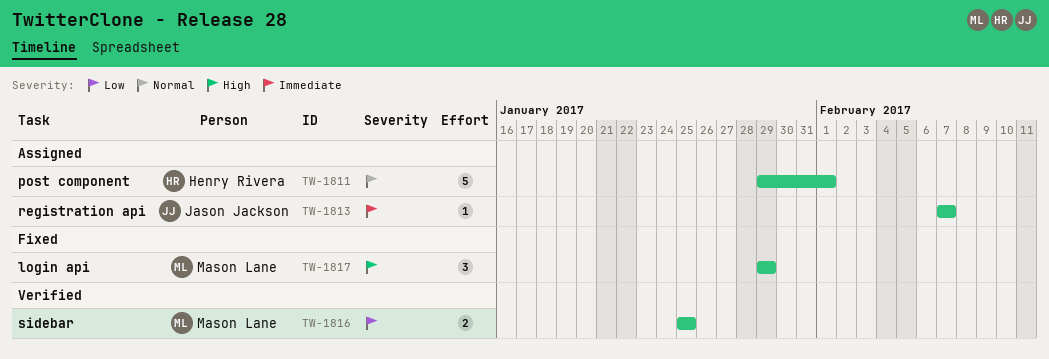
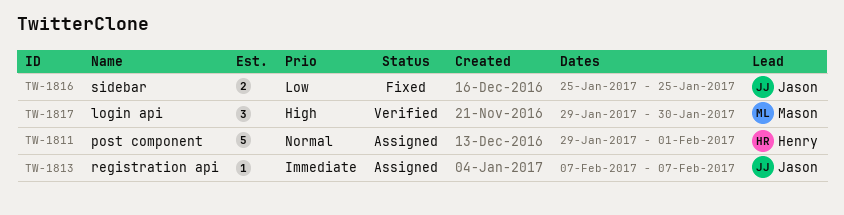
TW-1816, status: Verified -> Fixed
TW-1816, owner: Mason Lane -> Jason Jackson
TW-1817, status: Fixed -> Verified
TW-1817, due: Jan 29 -> Jan 30

